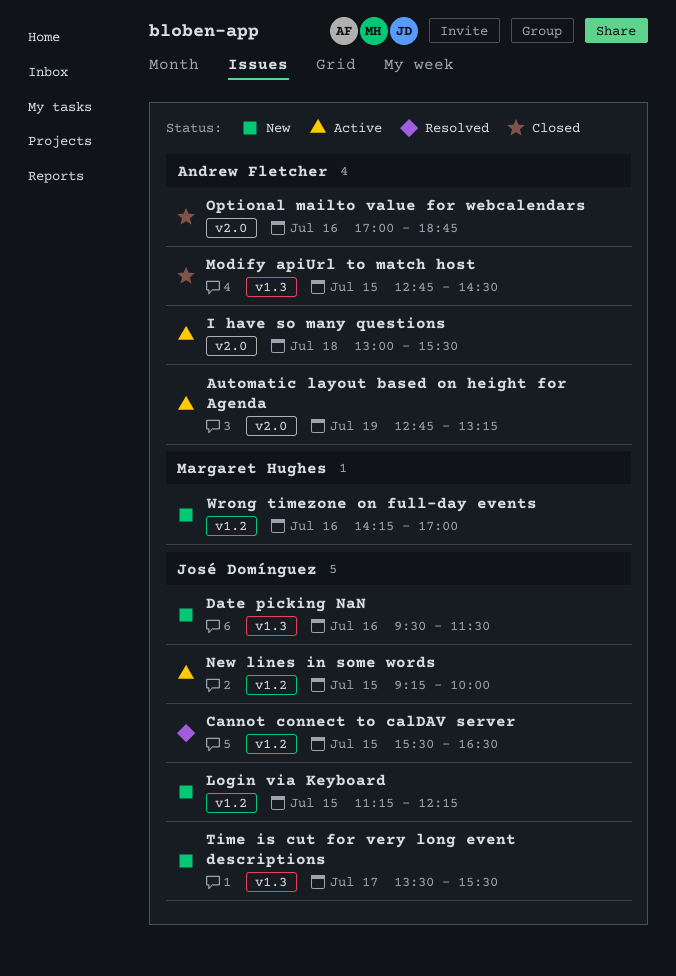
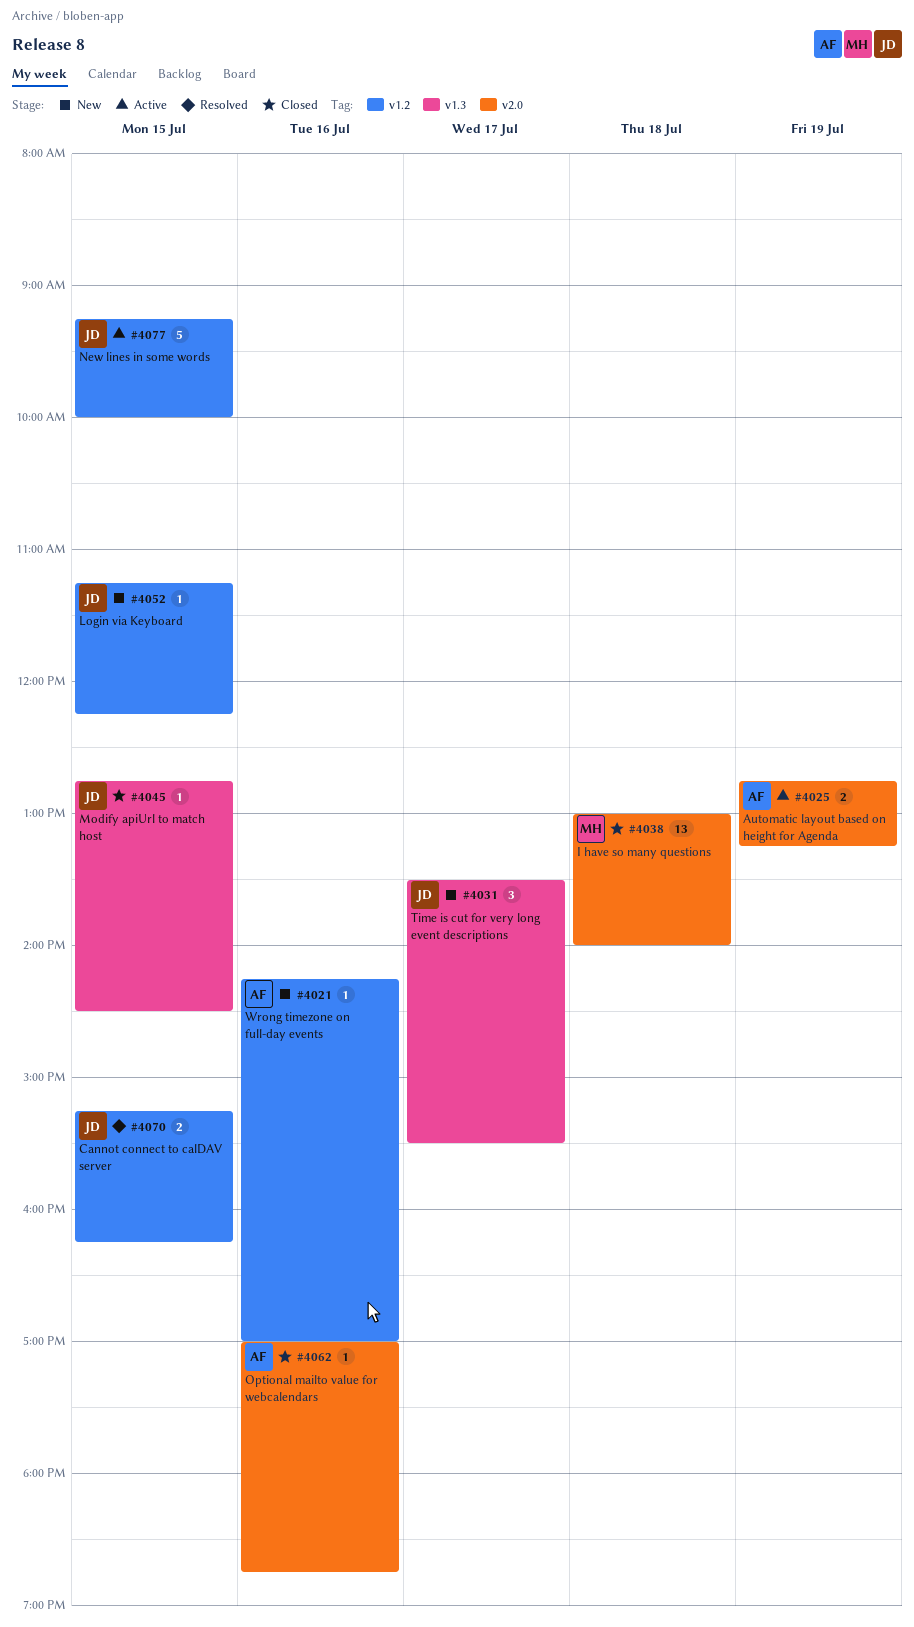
Cannot connect to calDAV server, begins: 15:30 -> 15:15
Cannot connect to calDAV server, ends: 16:30 -> 16:15
Date picking NaN: present -> none
I have so many questions, status: Active -> Closed
I have so many questions, owner: Andrew Fletcher -> Margaret Hughes
I have so many questions, ends: 15:30 -> 14:00
Modify apiUrl to match host, owner: Andrew Fletcher -> José Domínguez
Wrong timezone on full-day events, owner: Margaret Hughes -> Andrew Fletcher

